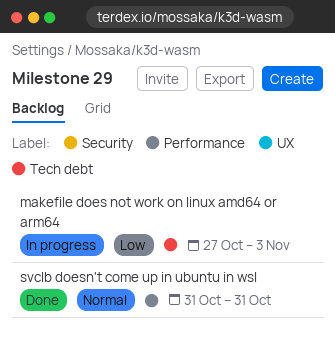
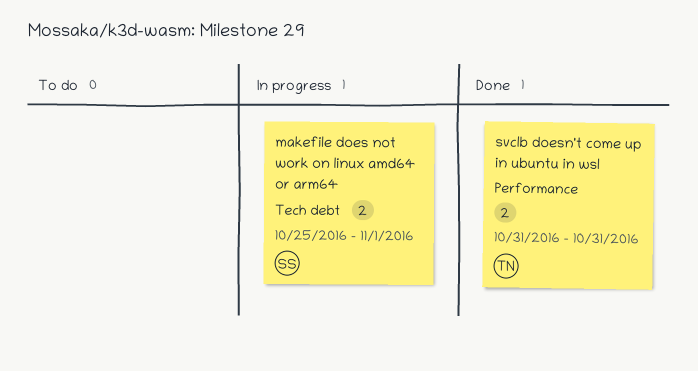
makefile does not work on linux amd64 or arm64, start: Oct 27 -> Oct 25
makefile does not work on linux amd64 or arm64, due: Nov 3 -> Nov 1

